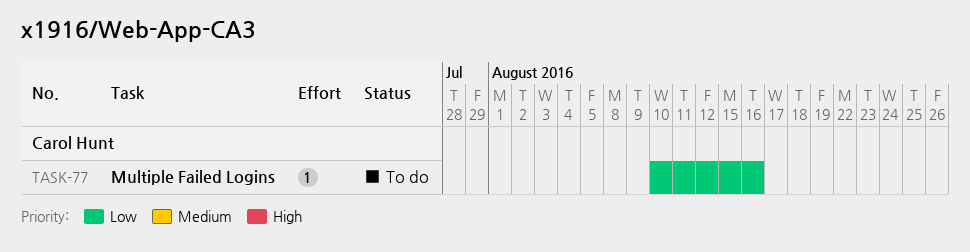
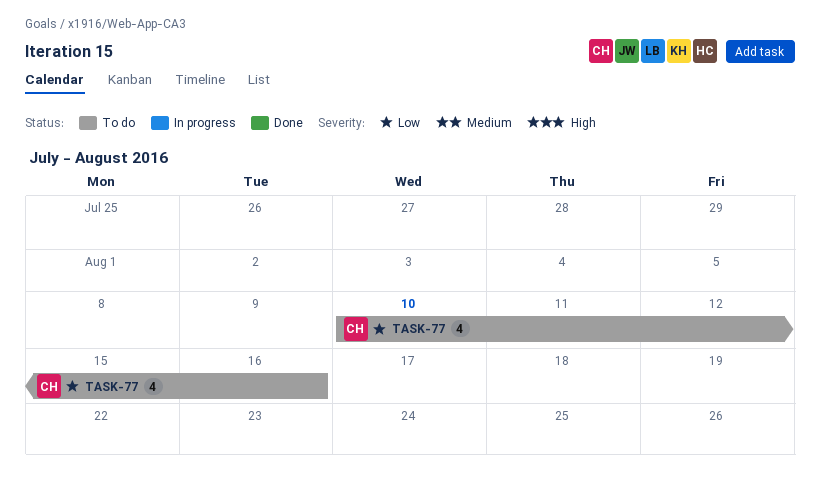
TASK-77, estimate: 1 -> 4

